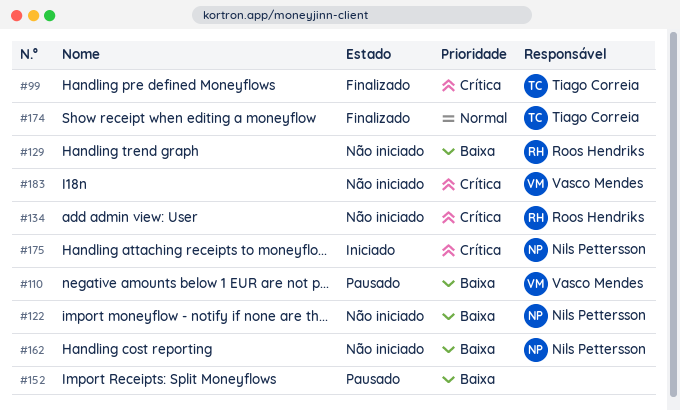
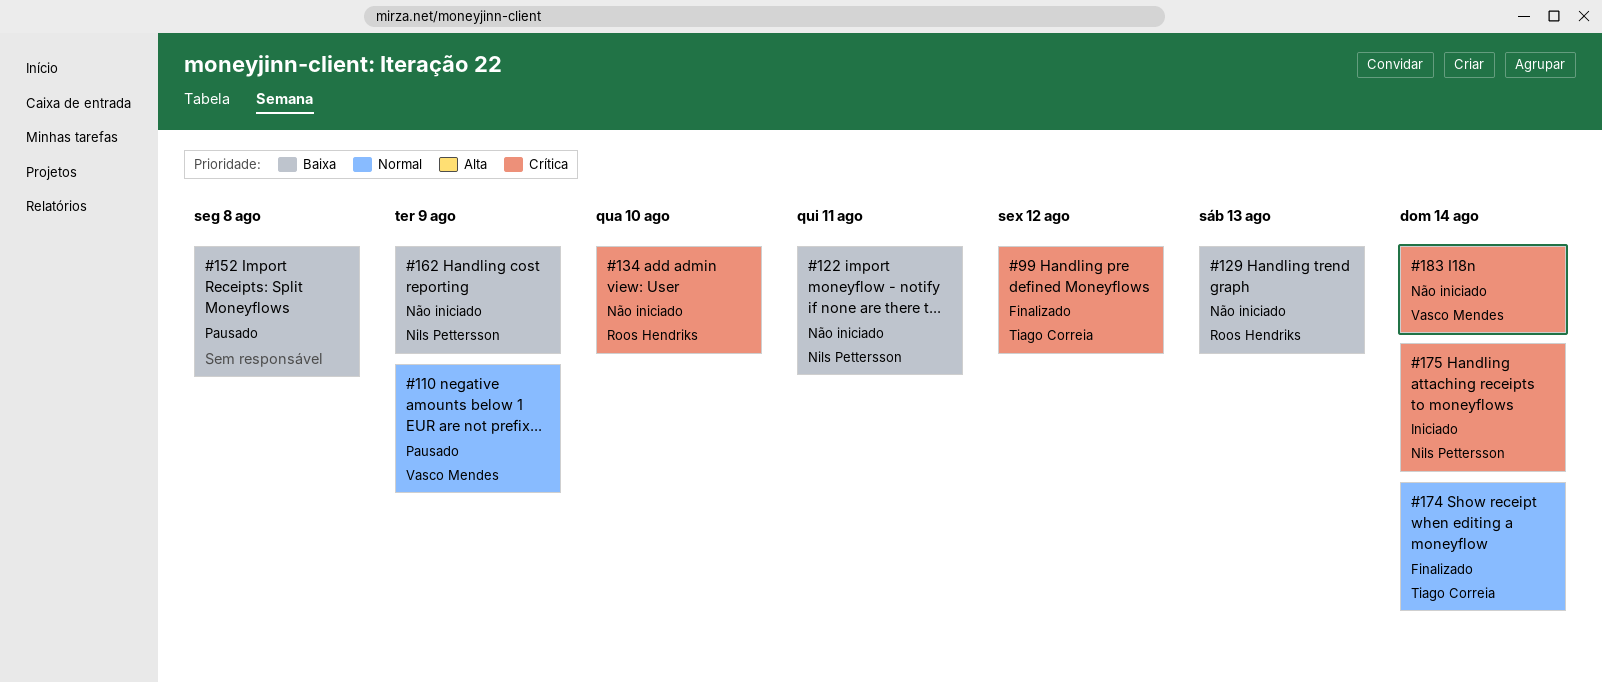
#110, priority: Baixa -> Normal

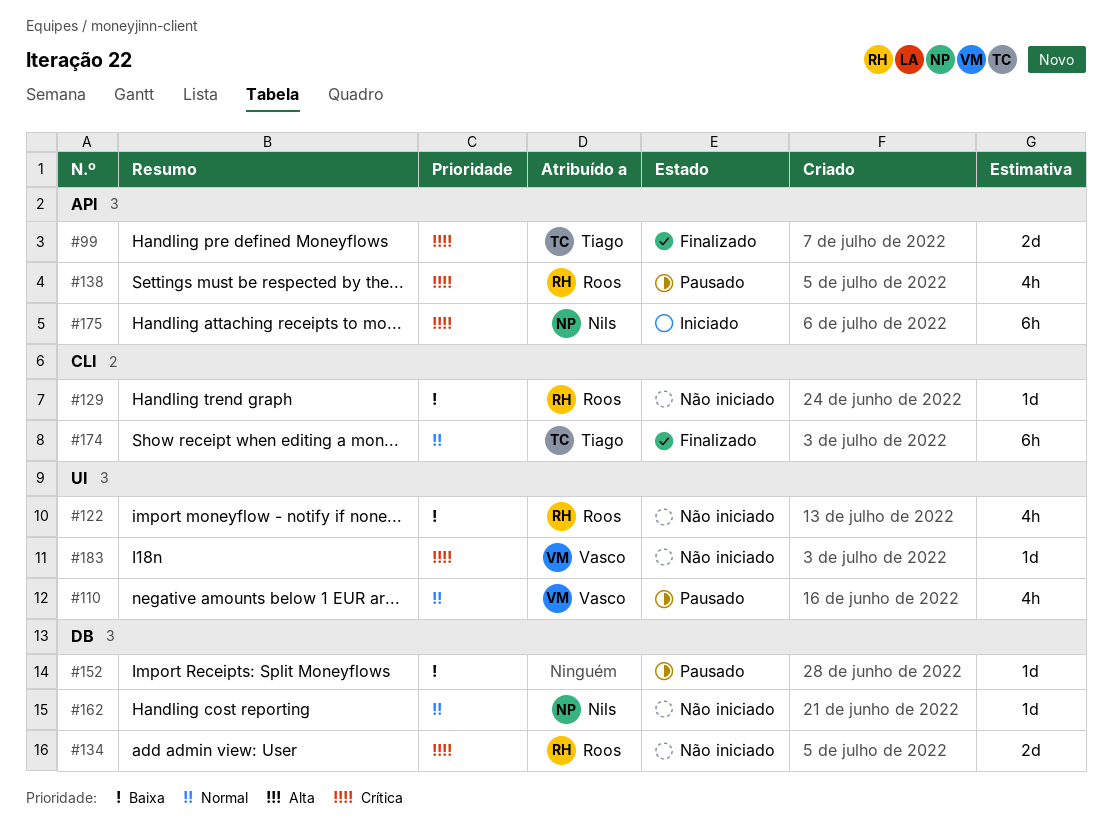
#122, owner: Nils Pettersson -> Roos Hendriks
#138: none -> present
#162, priority: Baixa -> Normal

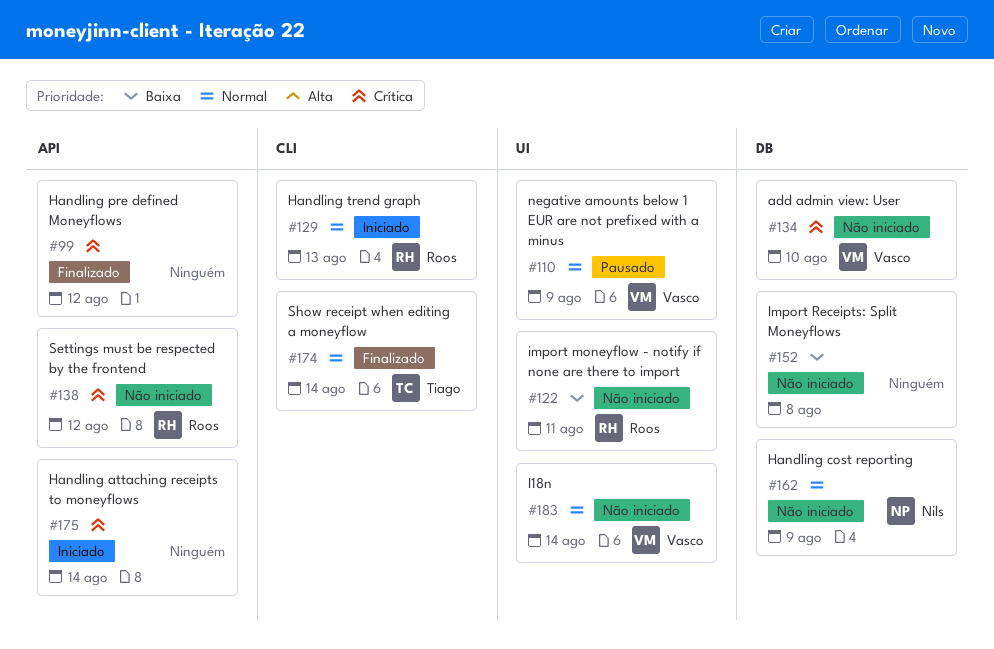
#99, owner: Tiago -> none
#129, status: Não iniciado -> Iniciado
#129, priority: Baixa -> Normal
#134, owner: Roos -> Vasco
#138, status: Pausado -> Não iniciado
#152, status: Pausado -> Não iniciado
#175, owner: Nils -> none
#183, priority: Crítica -> Normal

